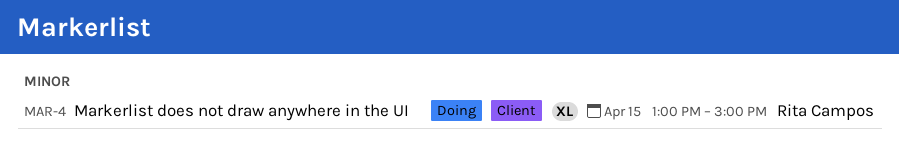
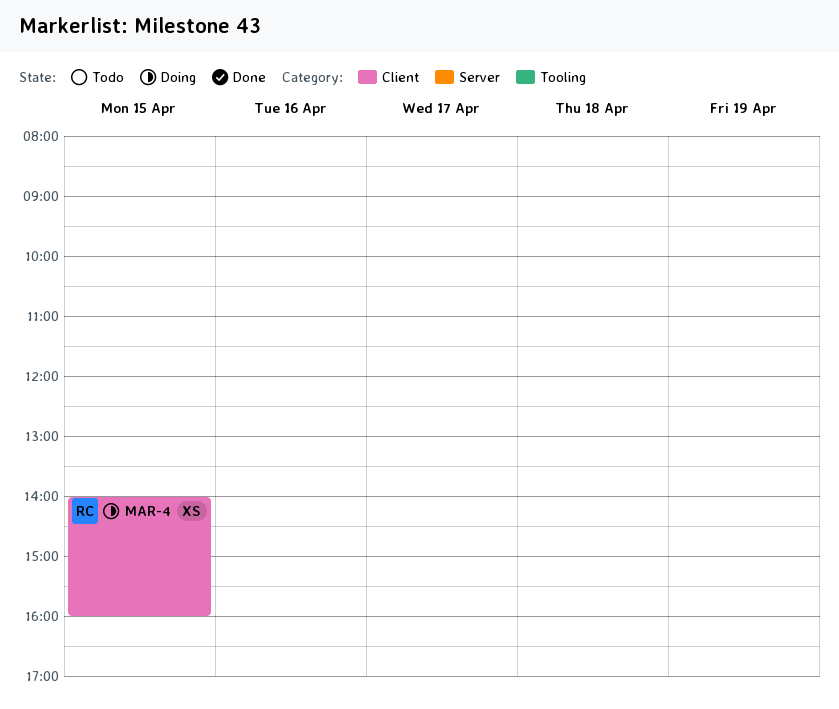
MAR-4, estimate: XL -> XS
MAR-4, begins: 13:00 -> 14:00
MAR-4, ends: 15:00 -> 16:00

